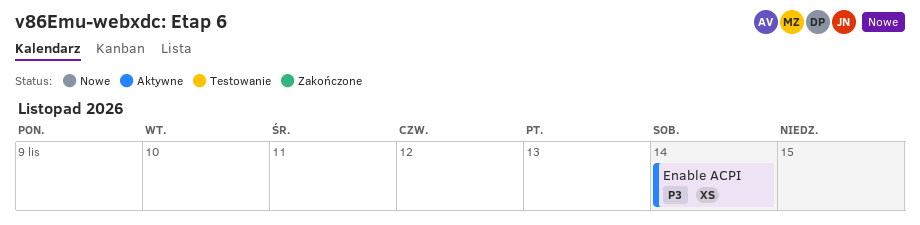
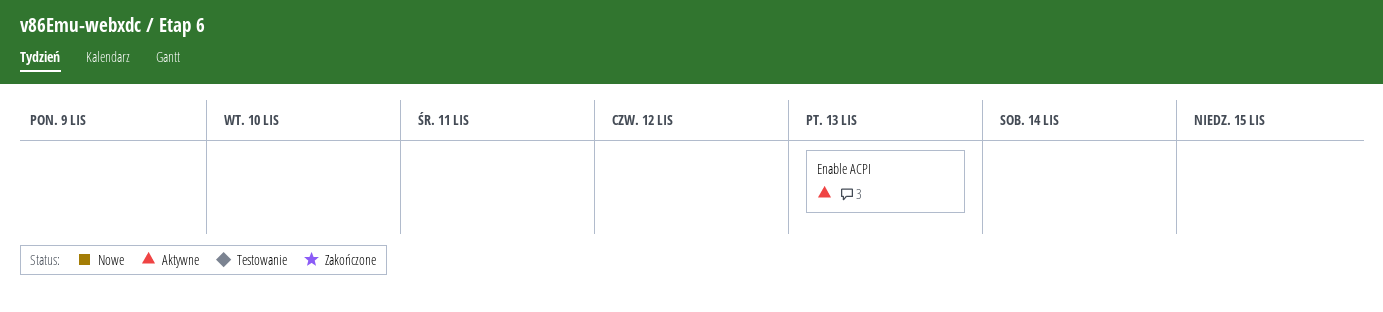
Enable ACPI, due: Nov 14 -> Nov 13

